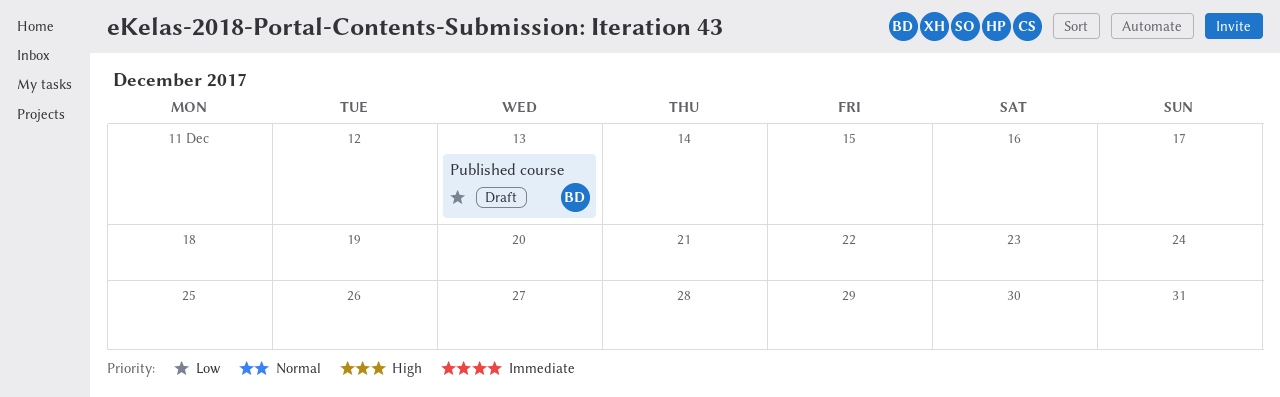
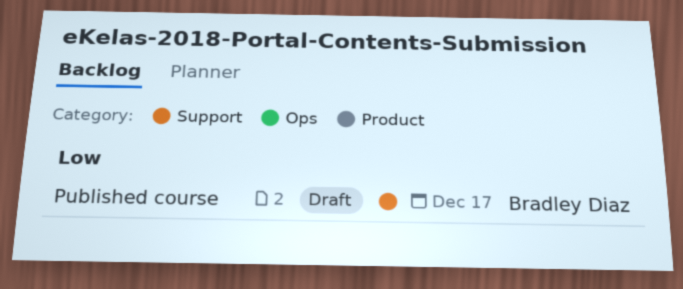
Published course, due: Dec 13 -> Dec 17

